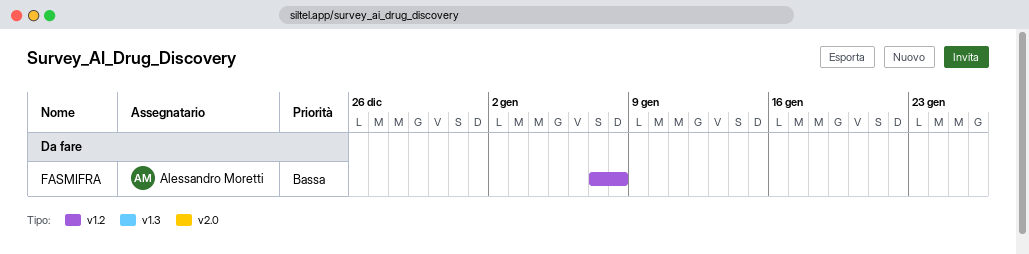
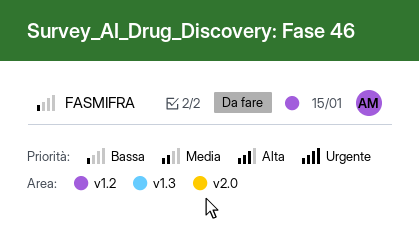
FASMIFRA, due: Jan 8 -> Jan 15

